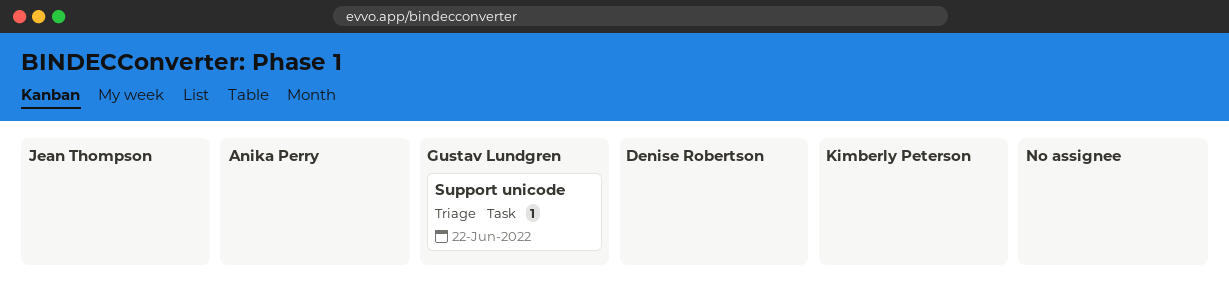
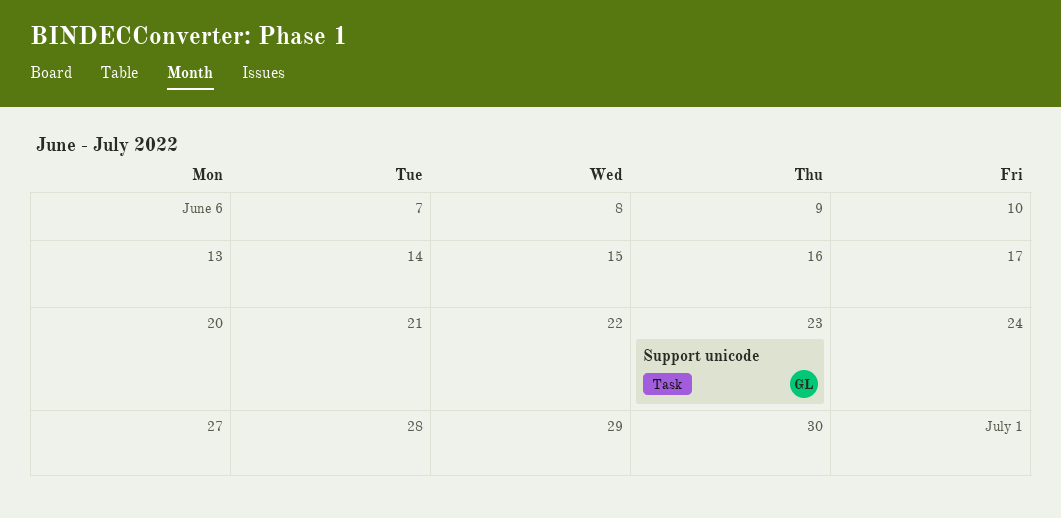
Support unicode, due: Jun 22 -> Jun 23

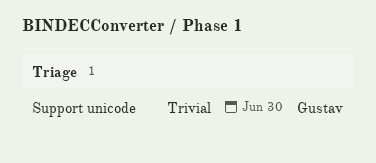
Support unicode, due: Jun 23 -> Jun 30

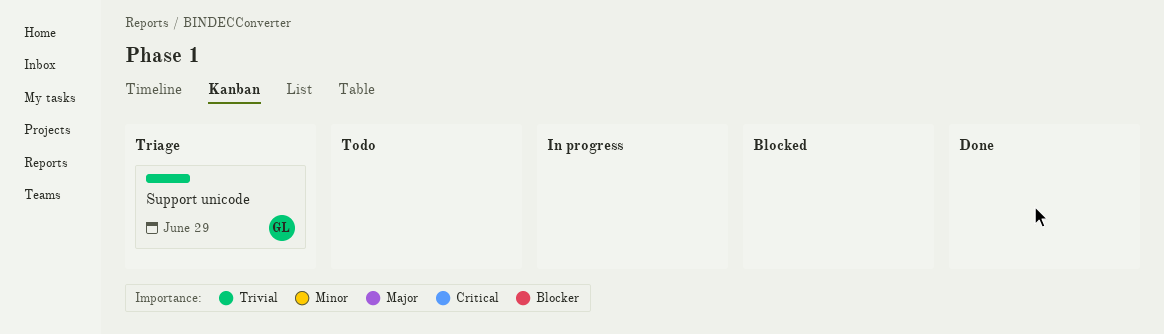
Support unicode, due: Jun 30 -> Jun 29

